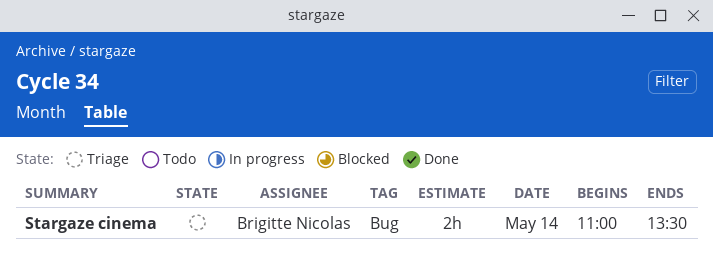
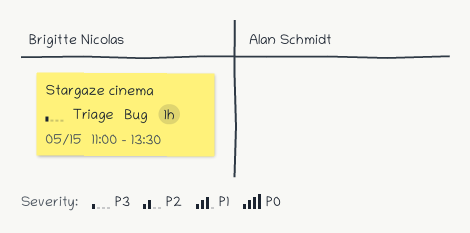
Stargaze cinema, estimate: 2h -> 1h
Stargaze cinema, day: May 14 -> May 15

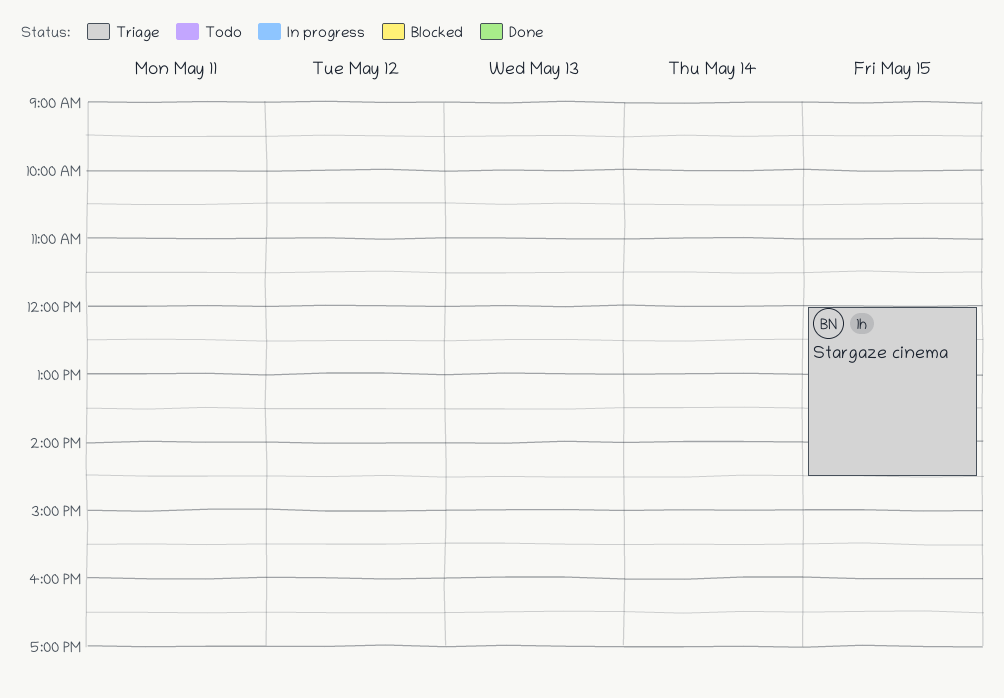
Stargaze cinema, begins: 11:00 -> 12:00
Stargaze cinema, ends: 13:30 -> 14:30

